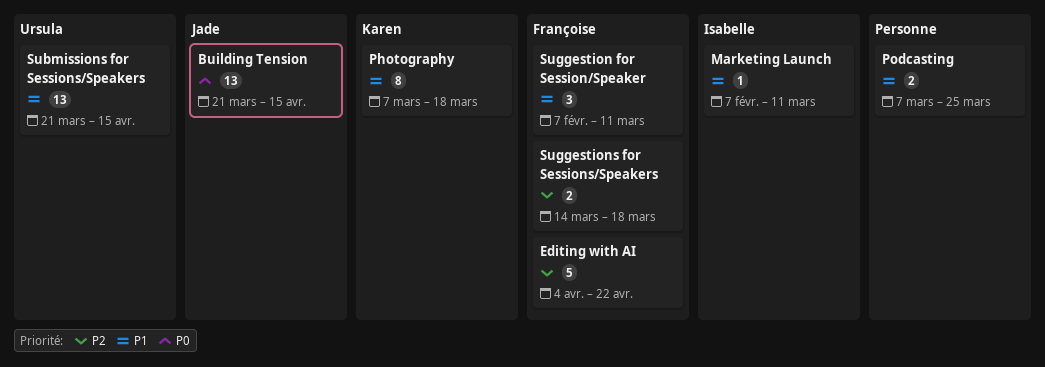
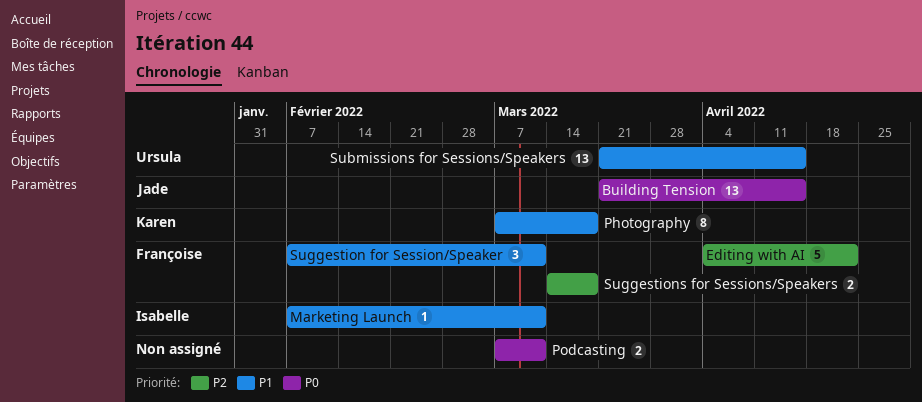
Podcasting, priority: P1 -> P0
Podcasting, due: Mar 25 -> Mar 11

